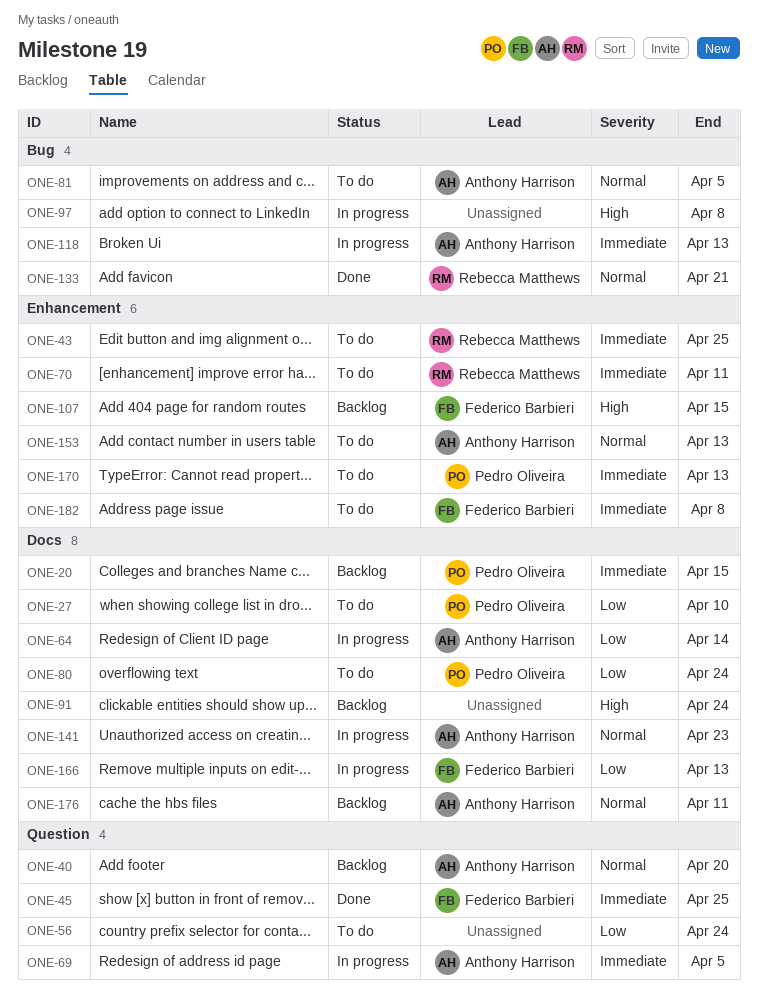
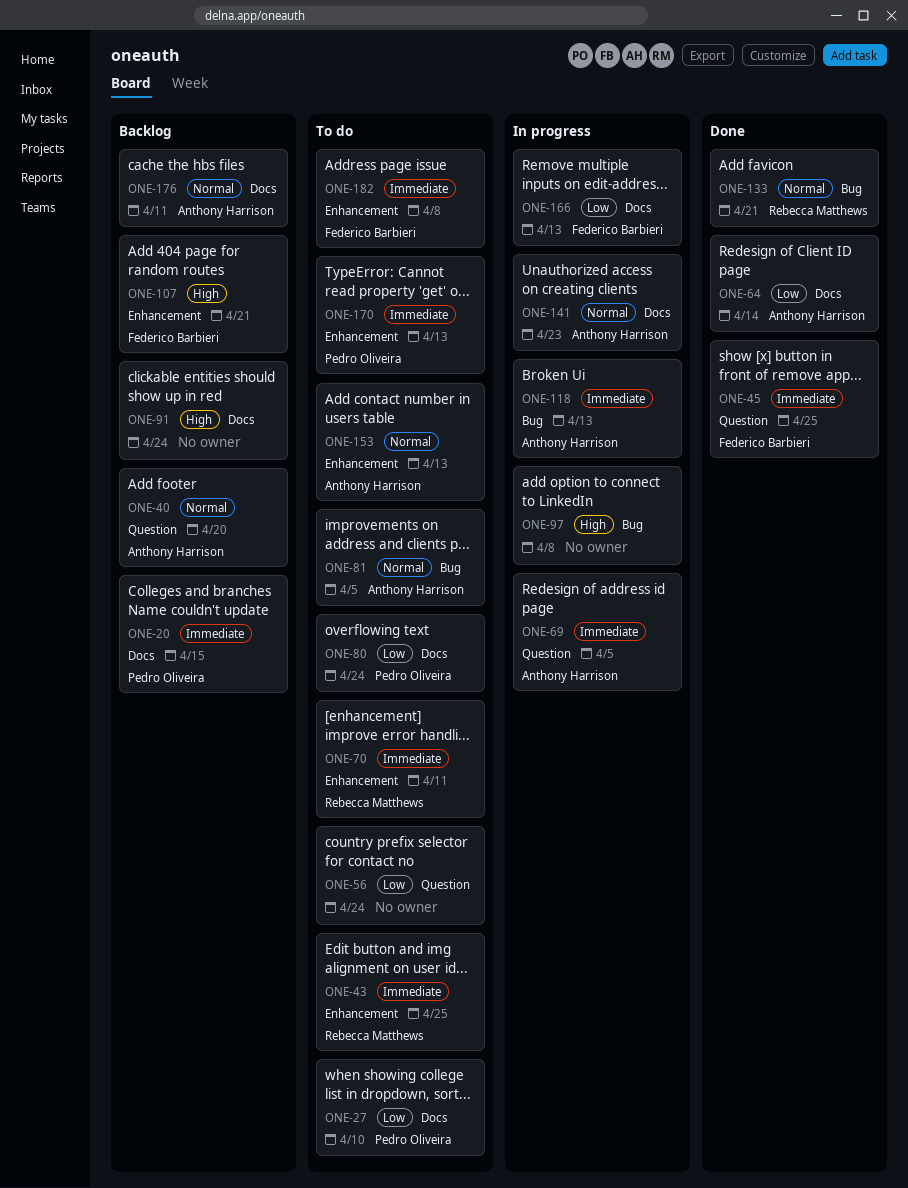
ONE-64, status: In progress -> Done
ONE-107, due: Apr 15 -> Apr 21

